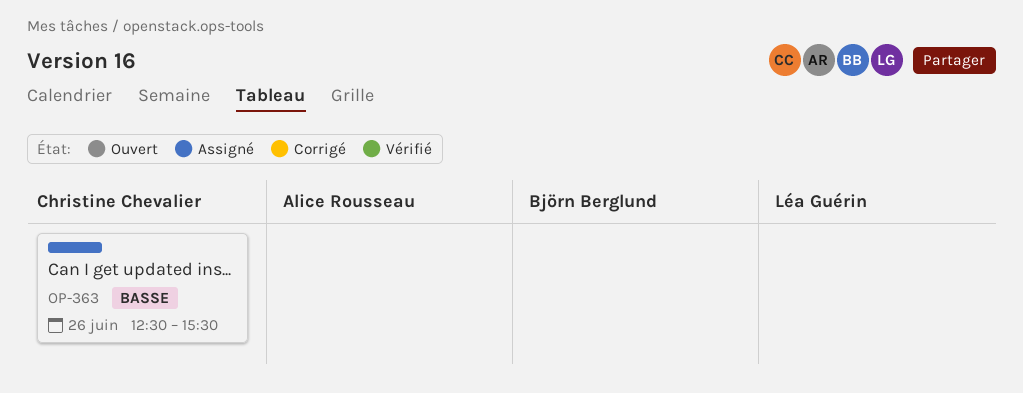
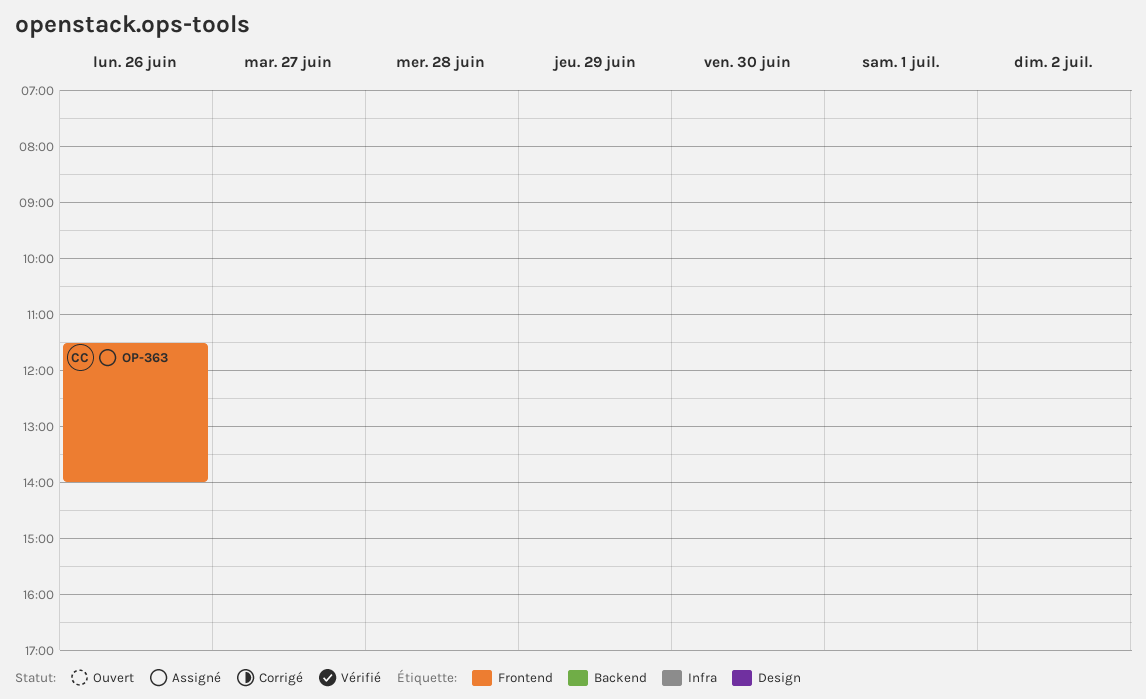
OP-363, begins: 12:30 -> 11:30
OP-363, ends: 15:30 -> 14:00

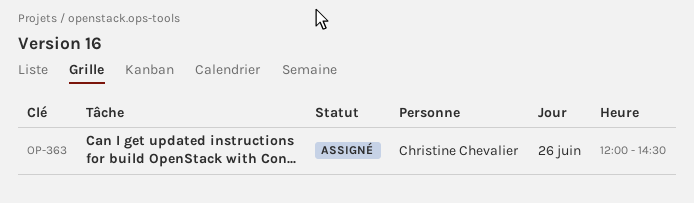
OP-363, begins: 11:30 -> 12:00
OP-363, ends: 14:00 -> 14:30

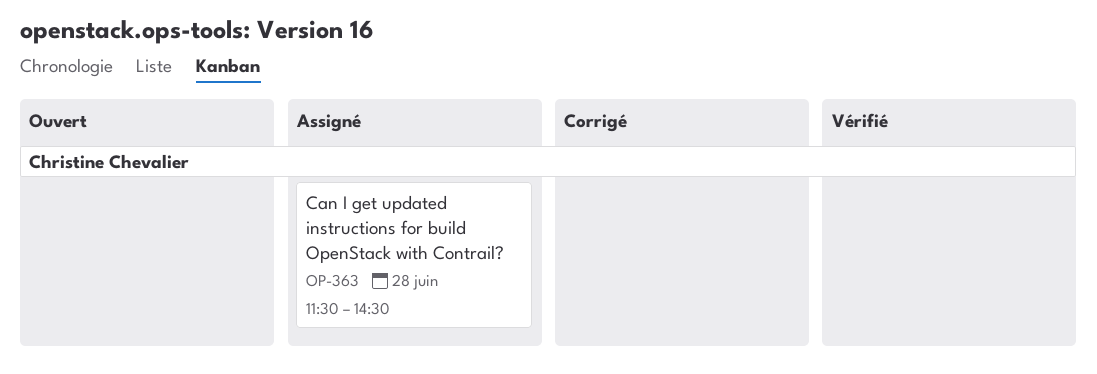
OP-363, day: Jun 26 -> Jun 28
OP-363, begins: 12:00 -> 11:30

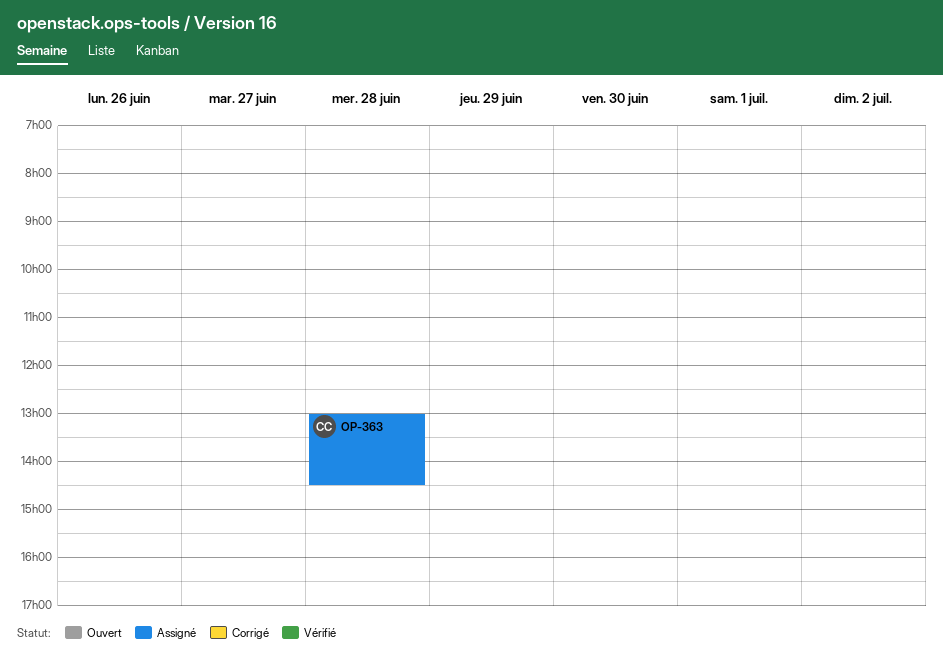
OP-363, begins: 11:30 -> 13:00

